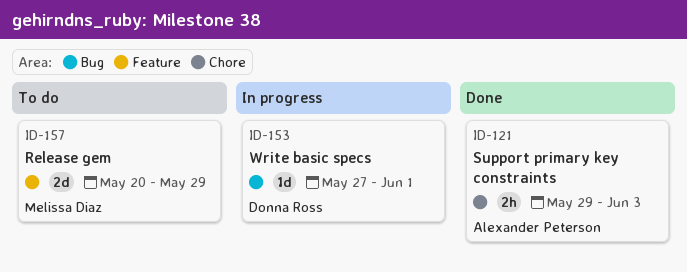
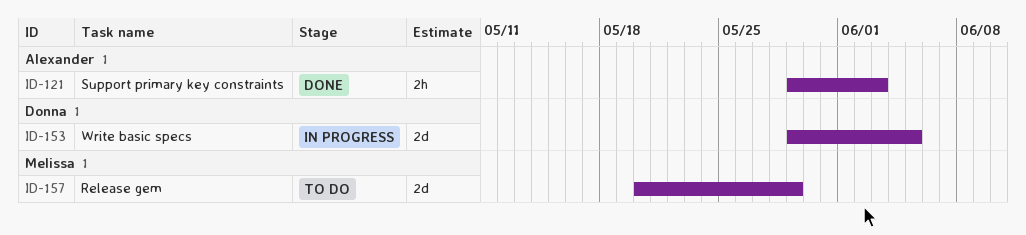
ID-153, estimate: 1d -> 2d
ID-153, start: May 27 -> May 29
ID-153, due: Jun 1 -> Jun 5

